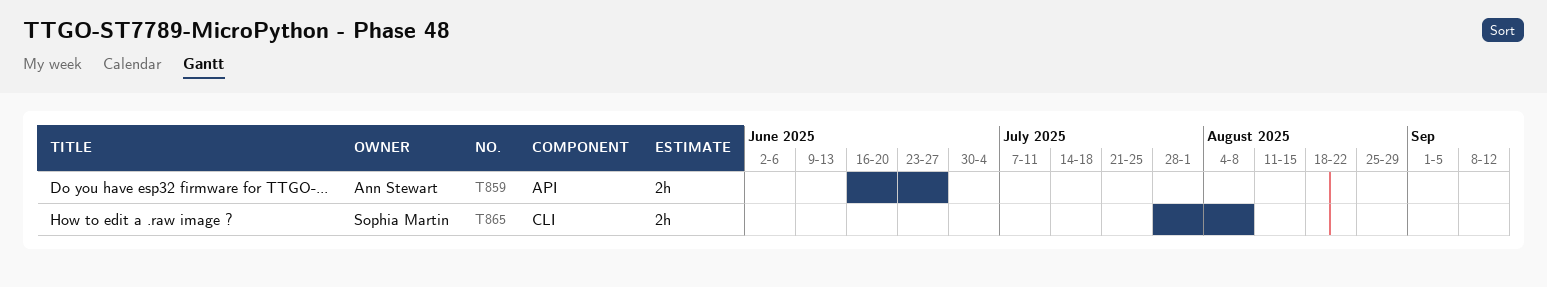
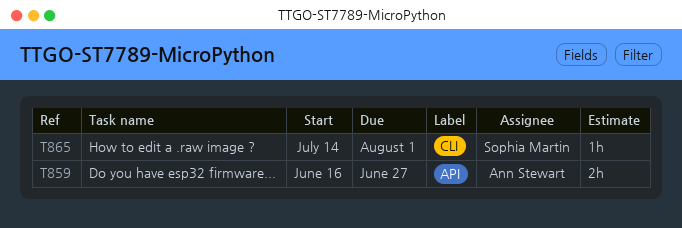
T865, estimate: 2h -> 1h
T865, start: Jul 28 -> Jul 14
T865, due: Aug 8 -> Aug 1

